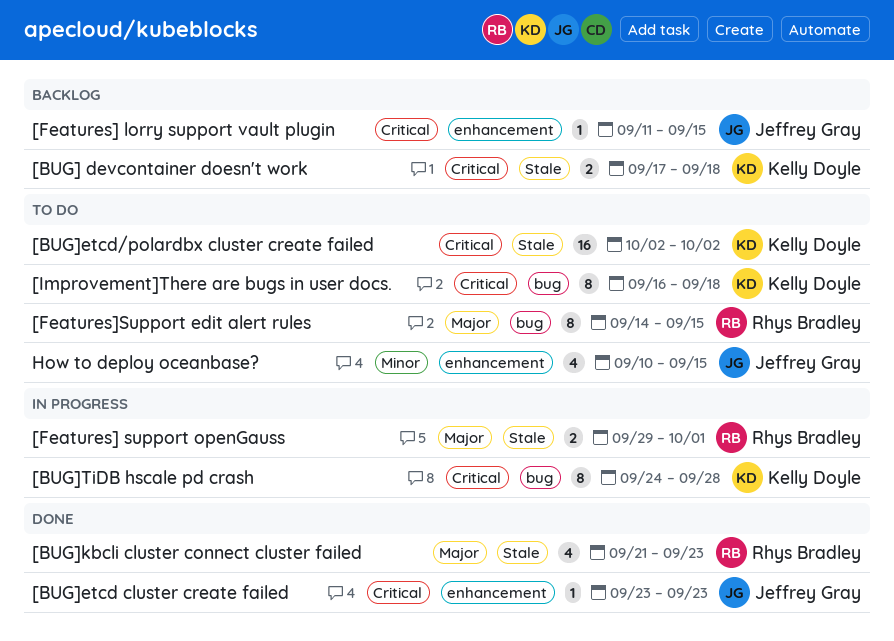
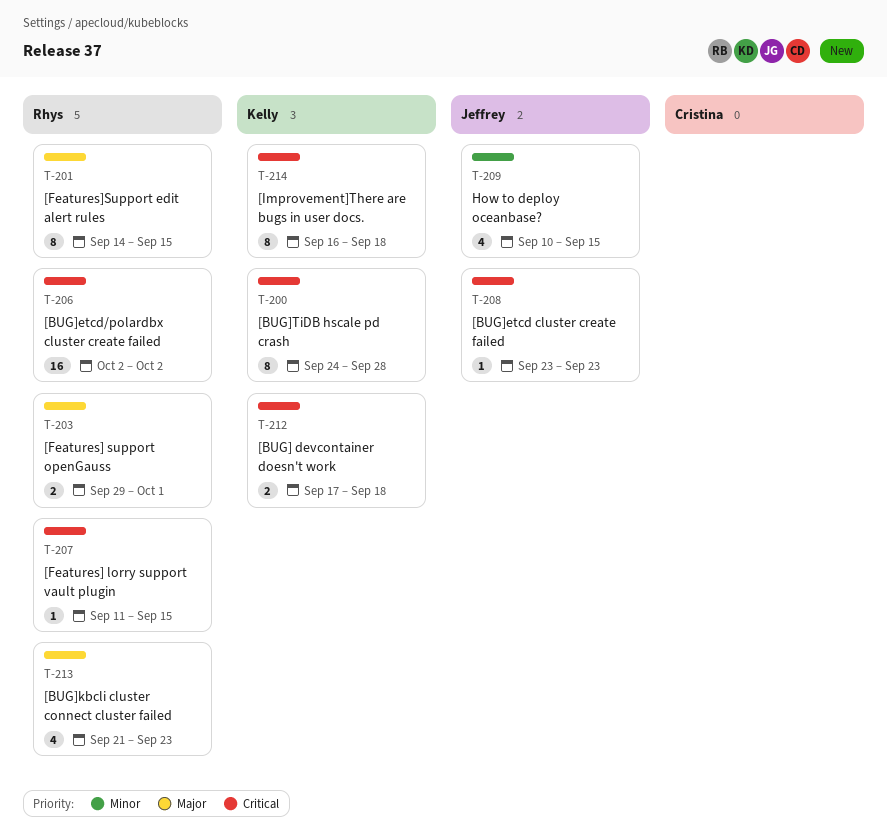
[BUG]etcd/polardbx cluster create failed, owner: Kelly Doyle -> Rhys Bradley
[Features] lorry support vault plugin, owner: Jeffrey Gray -> Rhys Bradley

